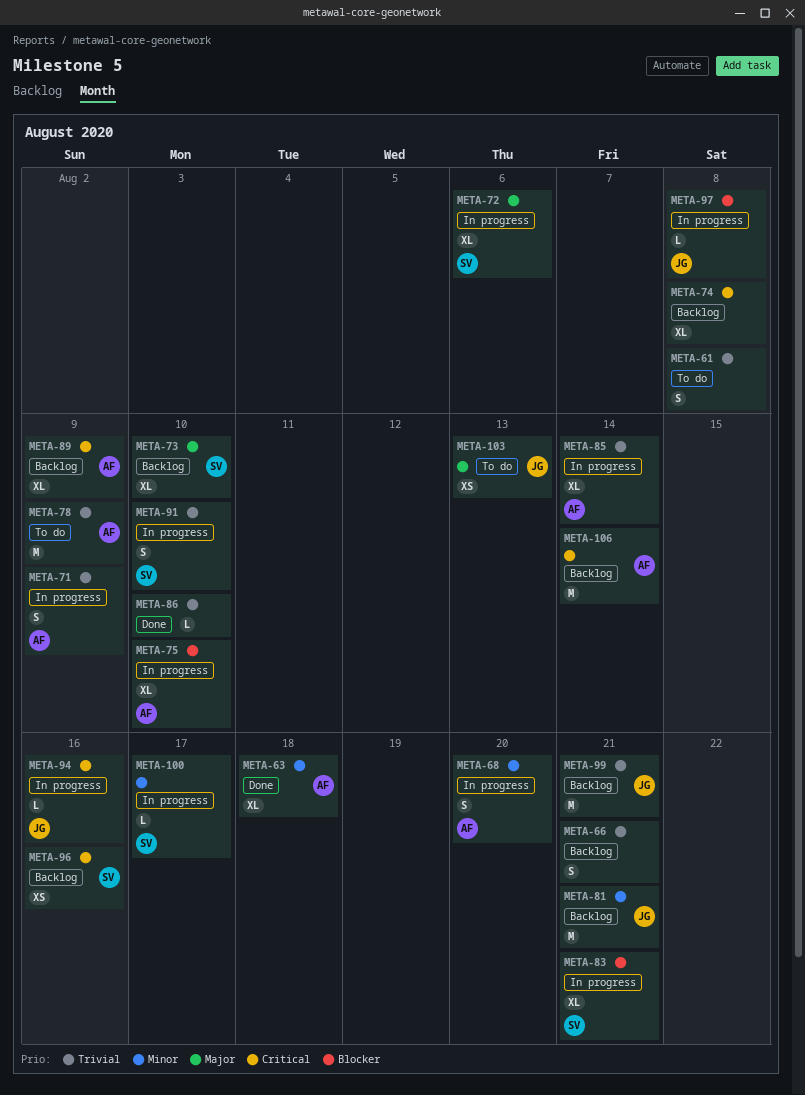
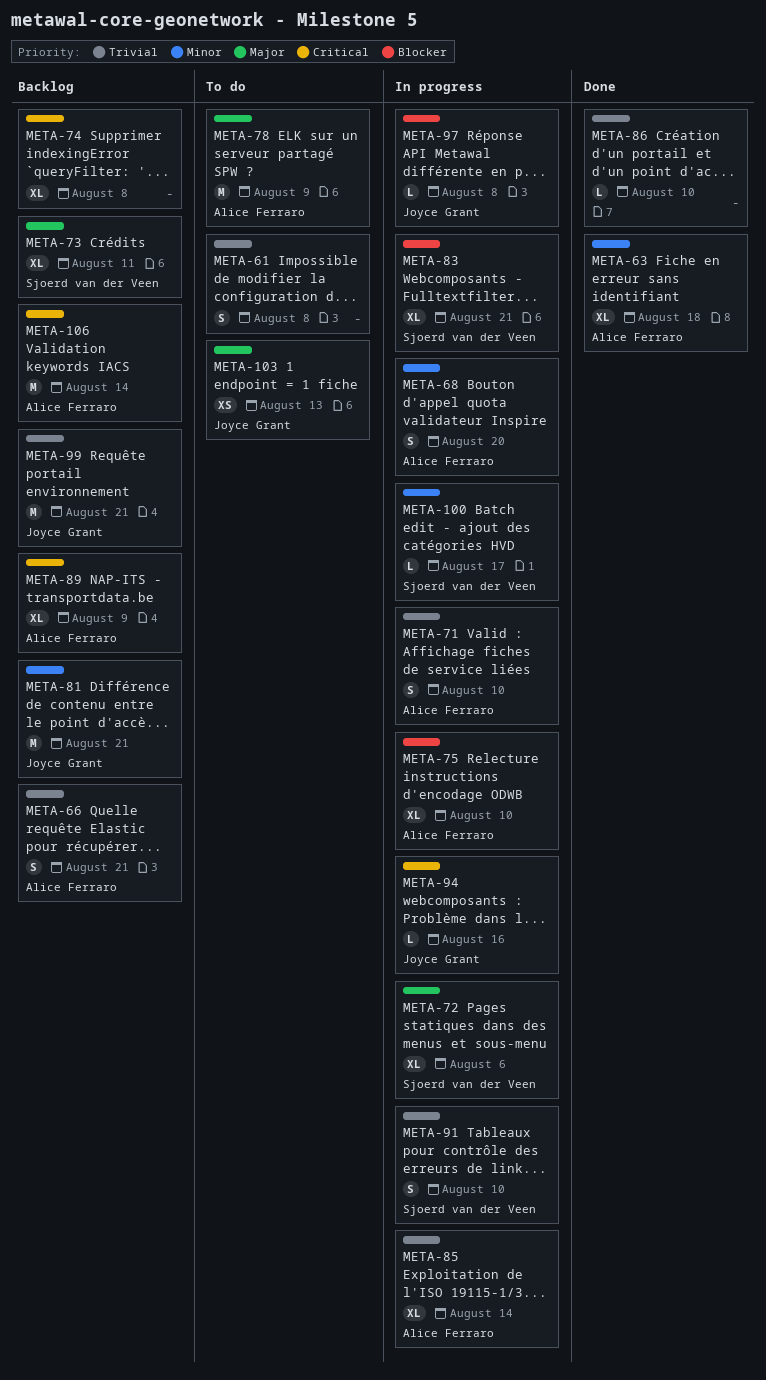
META-66, owner: none -> Alice Ferraro
META-71, due: Aug 9 -> Aug 10
META-73, due: Aug 10 -> Aug 11
META-78, priority: Trivial -> Major
META-96: present -> none

